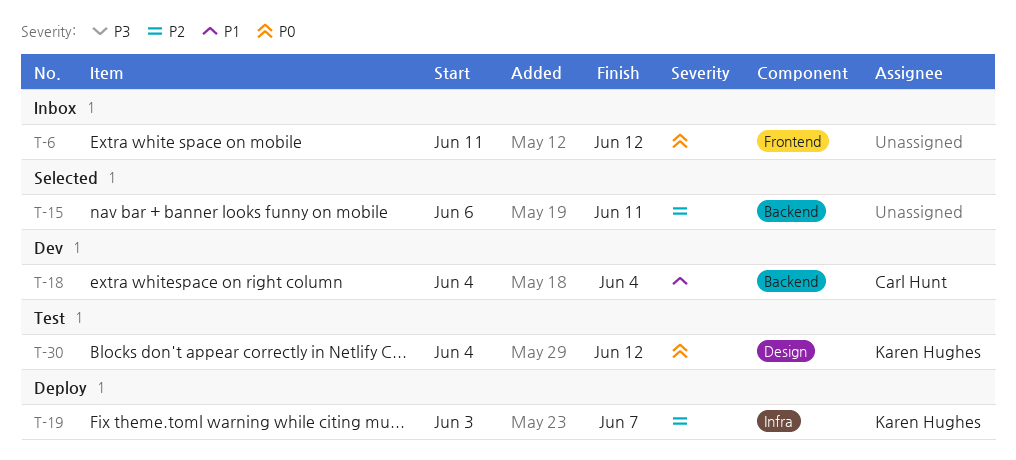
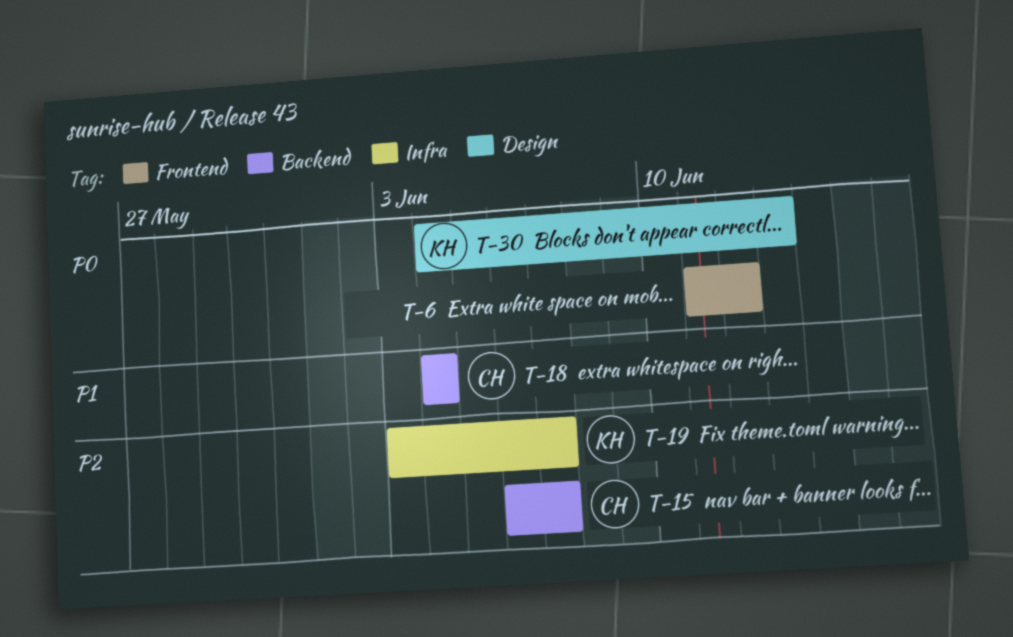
T-15, owner: none -> Carl Hunt
T-15, due: Jun 11 -> Jun 7
T-30, due: Jun 12 -> Jun 13

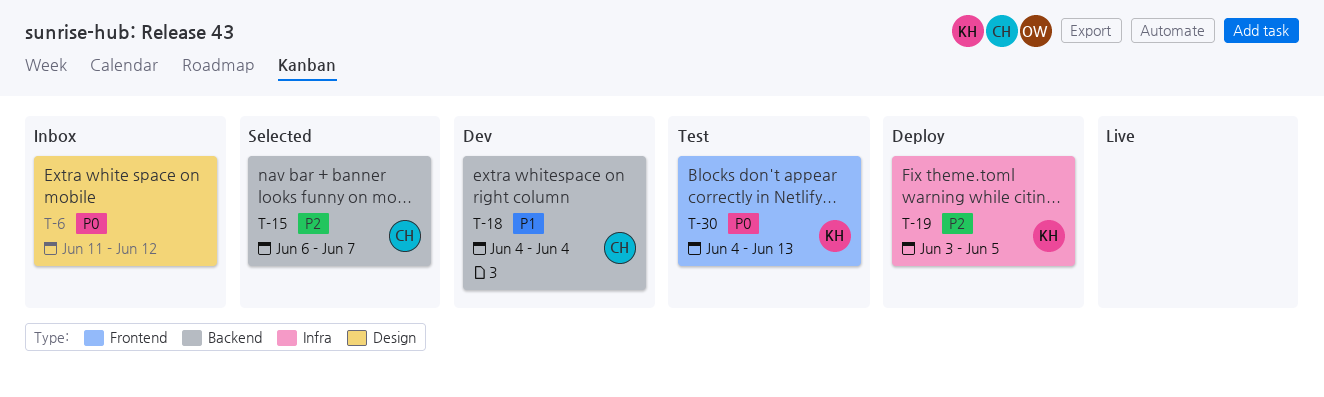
T-6, label: Frontend -> Design
T-19, due: Jun 7 -> Jun 5
T-30, label: Design -> Frontend

